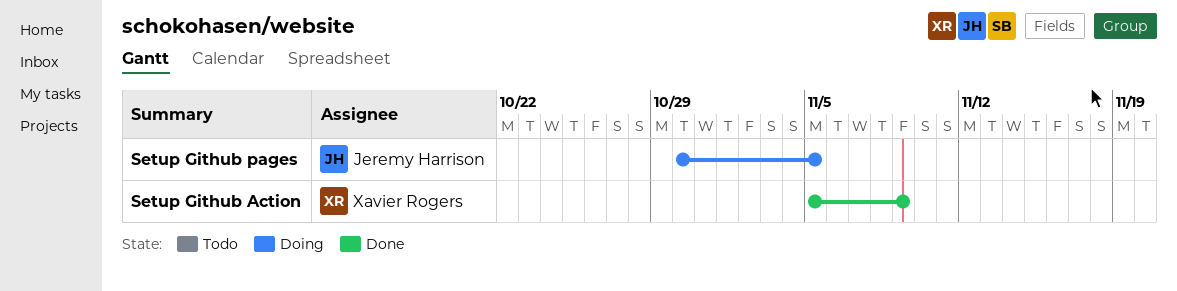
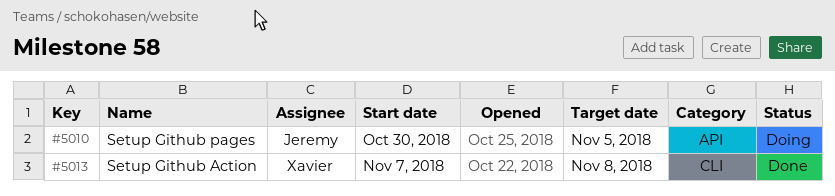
Setup Github Action, start: Nov 5 -> Nov 7
Setup Github Action, due: Nov 9 -> Nov 8

